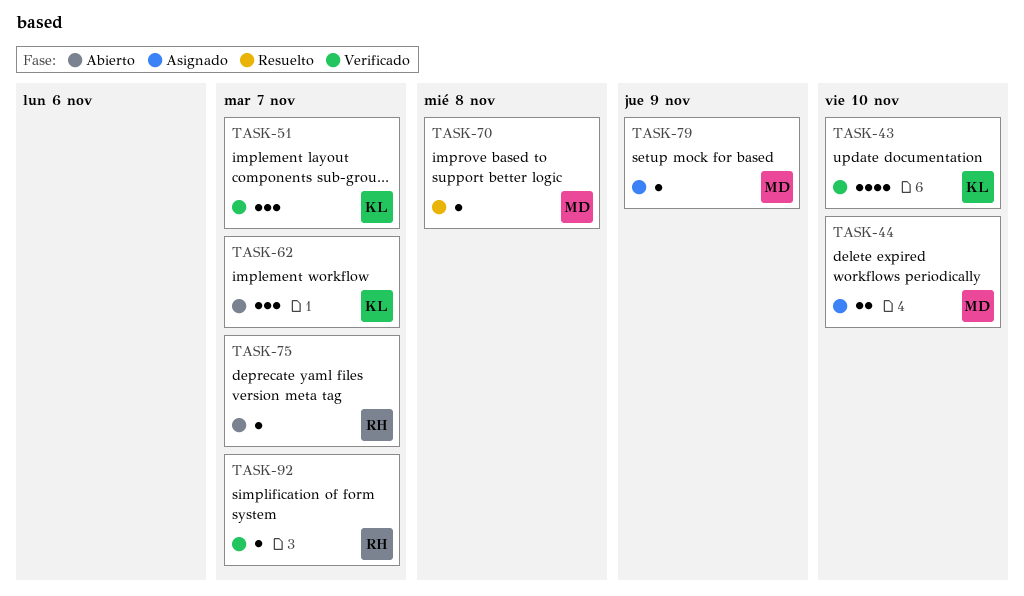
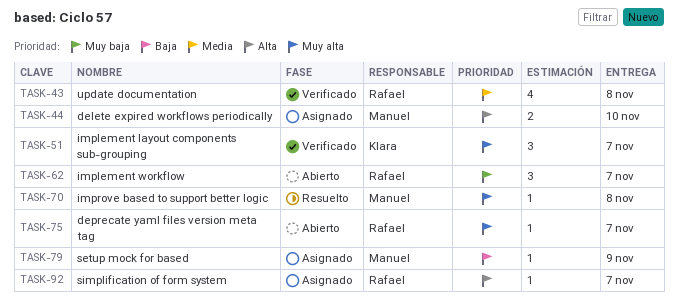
TASK-43, owner: Klara -> Rafael
TASK-43, due: Nov 10 -> Nov 8
TASK-62, owner: Klara -> Rafael
TASK-92, status: Verificado -> Asignado

